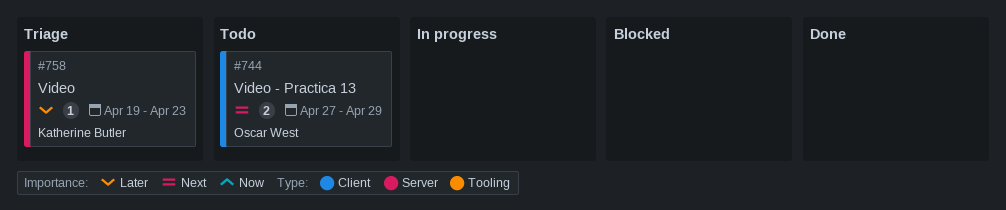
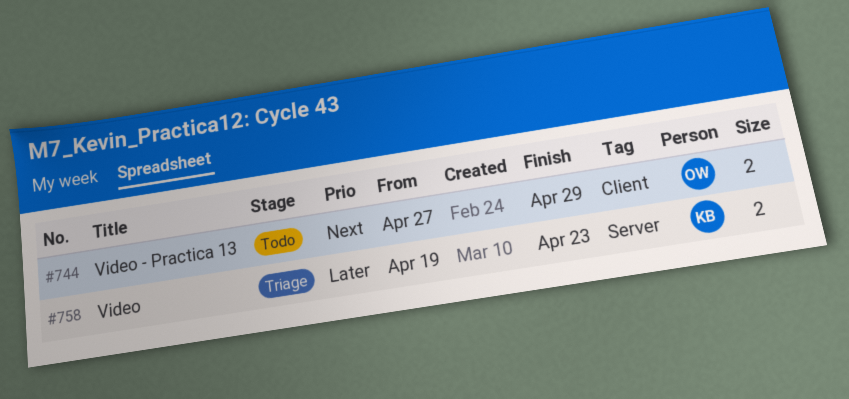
#758, estimate: 1 -> 2

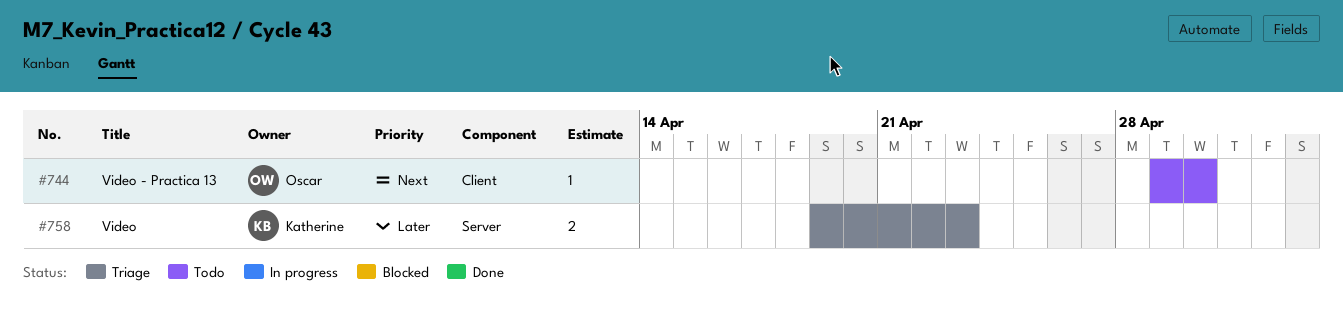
#744, estimate: 2 -> 1
#744, start: Apr 27 -> Apr 29
#744, due: Apr 29 -> Apr 30

